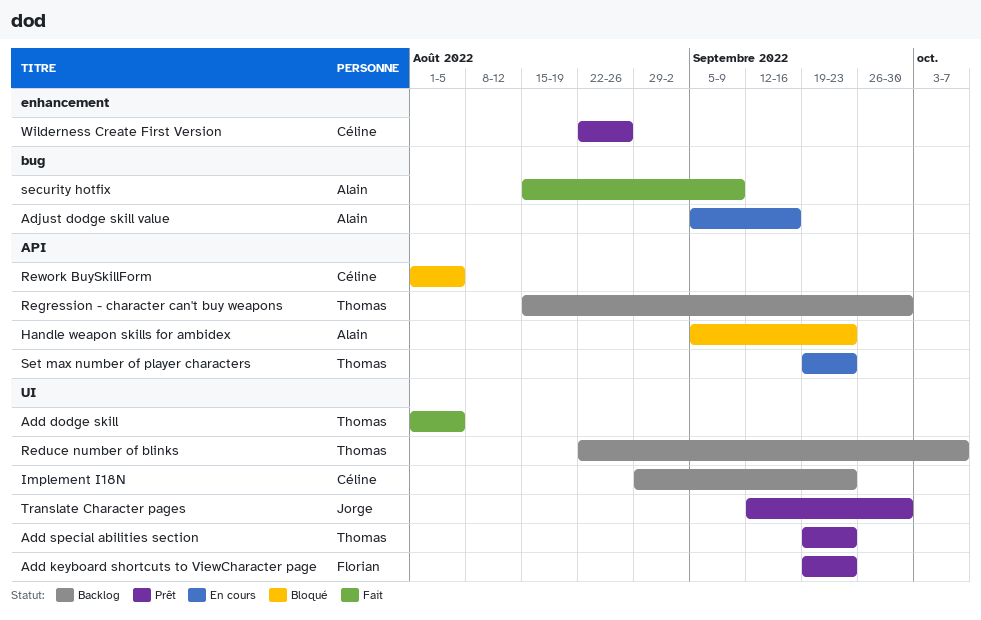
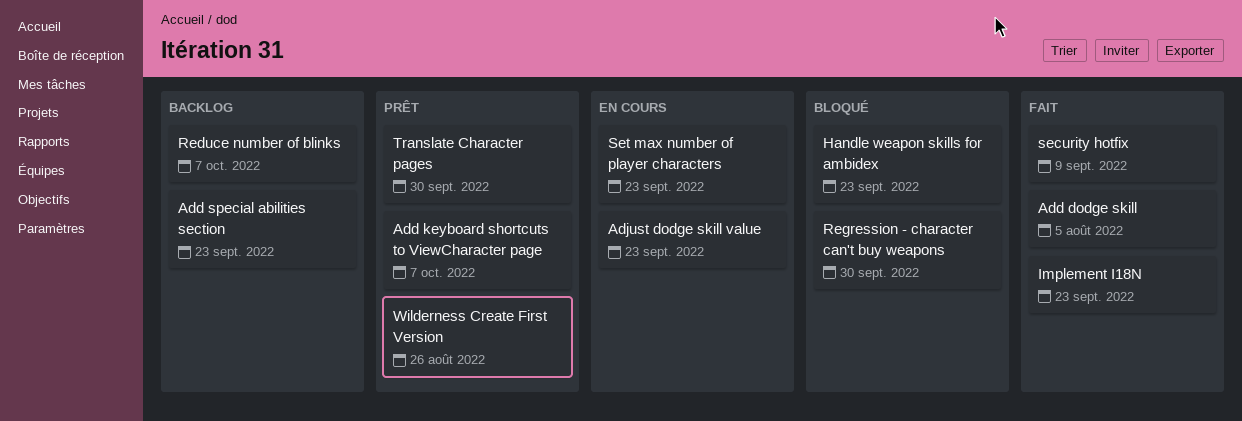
Add keyboard shortcuts to ViewCharacter page, due: Sep 23 -> Oct 7
Add special abilities section, status: Prêt -> Backlog
Adjust dodge skill value, due: Sep 16 -> Sep 23
Implement I18N, status: Backlog -> Fait
Regression - character can't buy weapons, status: Backlog -> Bloqué
Rework BuySkillForm: present -> none

